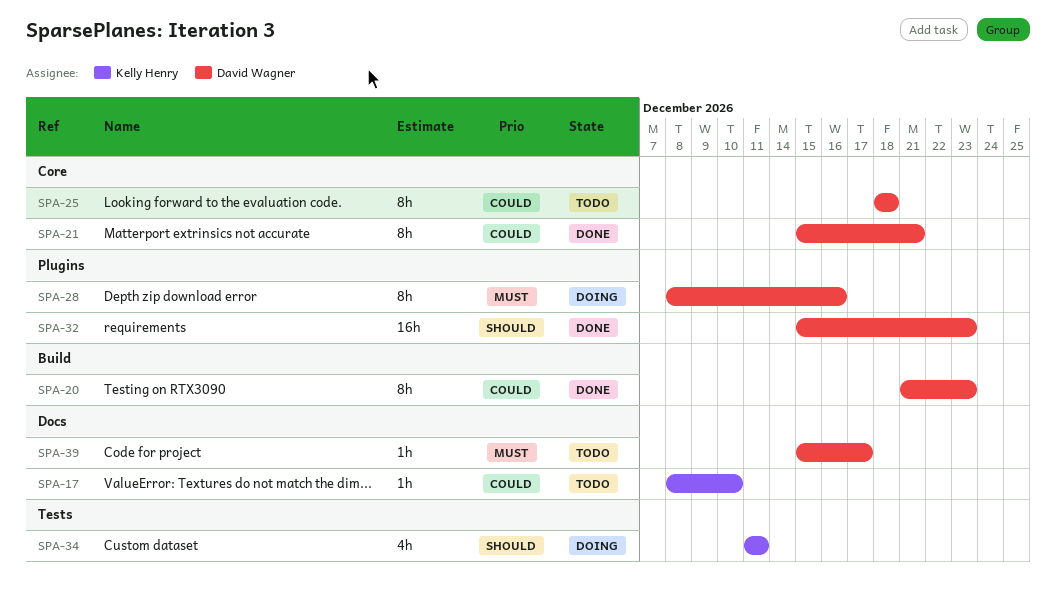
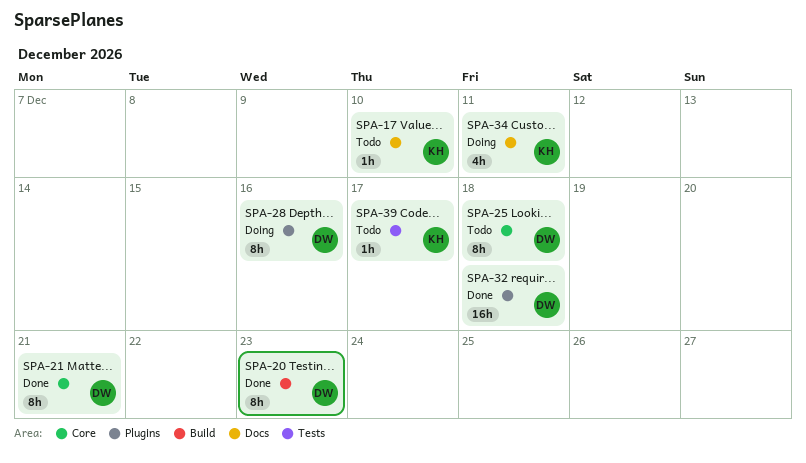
SPA-32, due: Dec 23 -> Dec 18
SPA-34, label: Tests -> Docs
SPA-39, owner: David Wagner -> Kelly Henry
SPA-39, label: Docs -> Tests

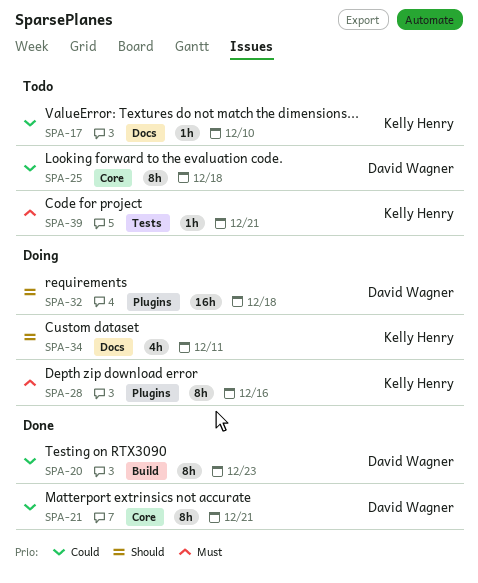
SPA-28, owner: David Wagner -> Kelly Henry
SPA-32, status: Done -> Doing
SPA-39, due: Dec 17 -> Dec 21

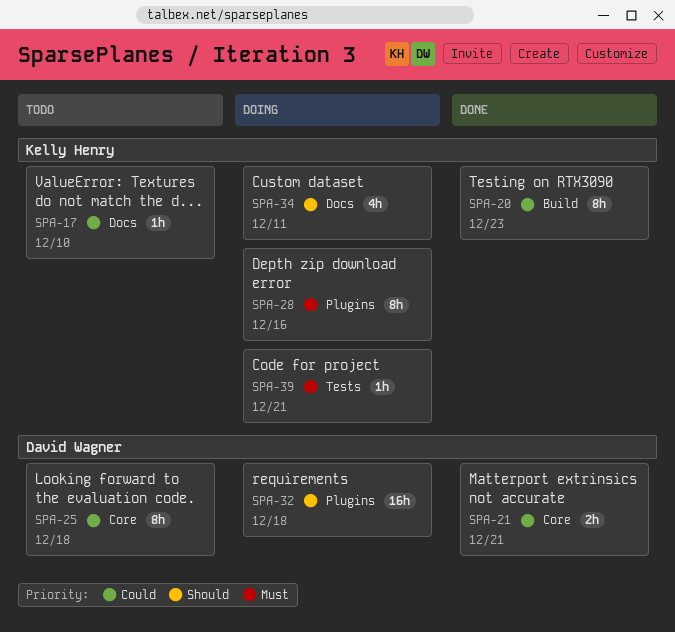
SPA-20, owner: David Wagner -> Kelly Henry
SPA-21, estimate: 8h -> 2h
SPA-39, status: Todo -> Doing

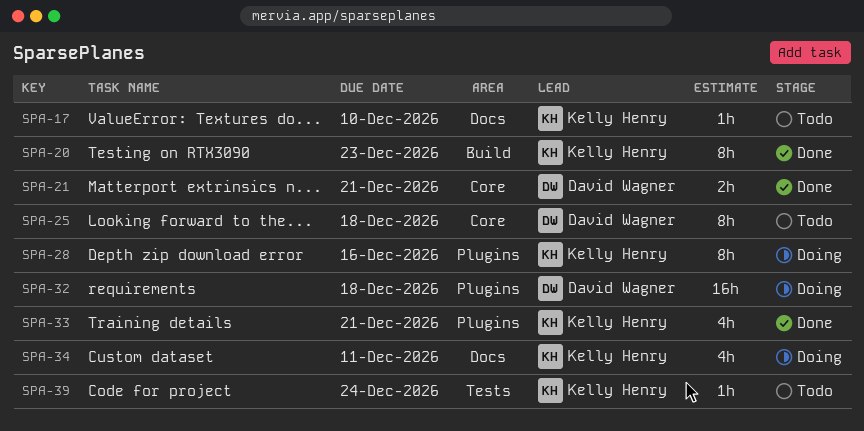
SPA-33: none -> present
SPA-39, status: Doing -> Todo
SPA-39, due: Dec 21 -> Dec 24

